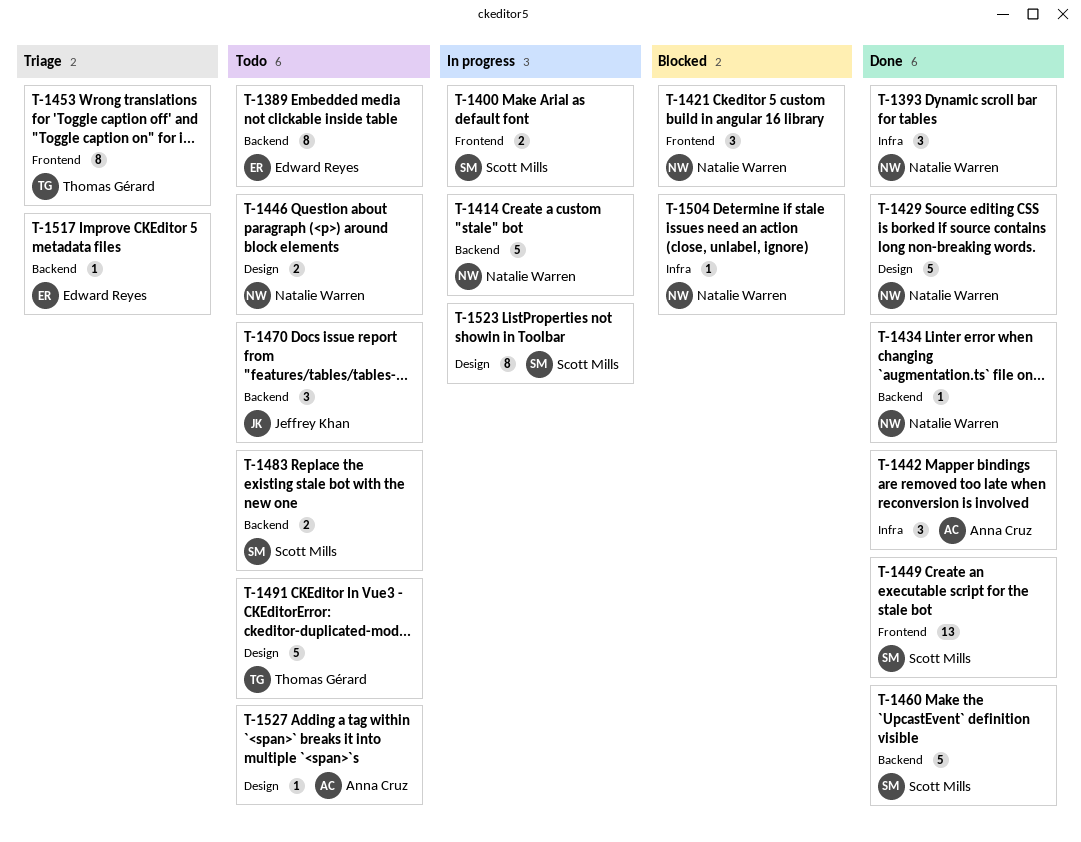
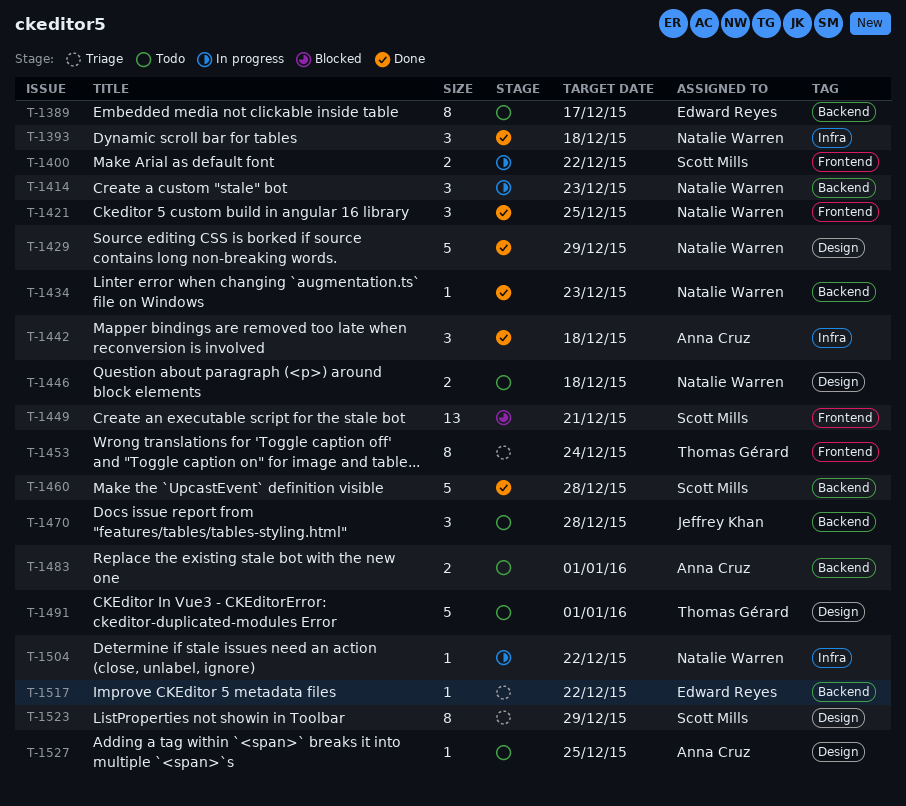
T-1414, estimate: 5 -> 3
T-1421, status: Blocked -> Done
T-1449, status: Done -> Blocked
T-1483, owner: Scott Mills -> Anna Cruz
T-1504, status: Blocked -> In progress
T-1523, status: In progress -> Triage

